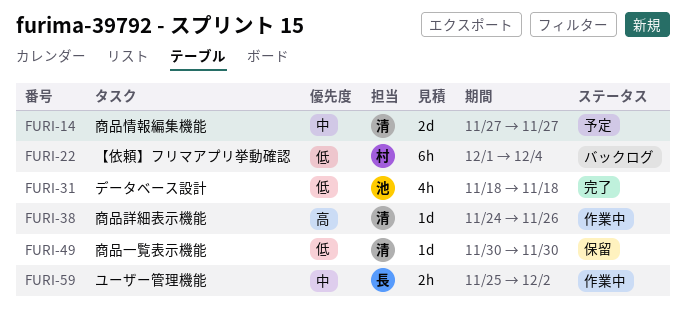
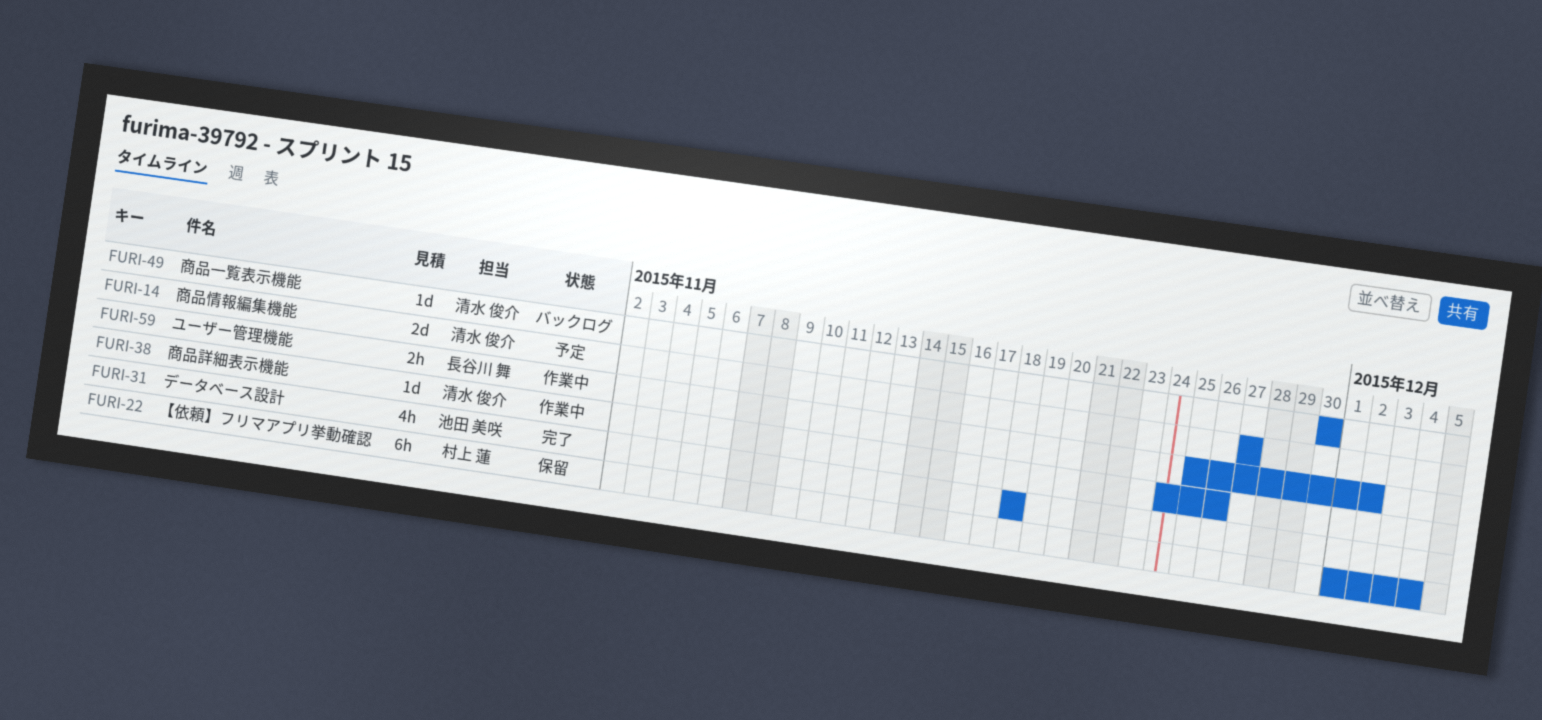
FURI-22, status: バックログ -> 保留
FURI-49, status: 保留 -> バックログ

